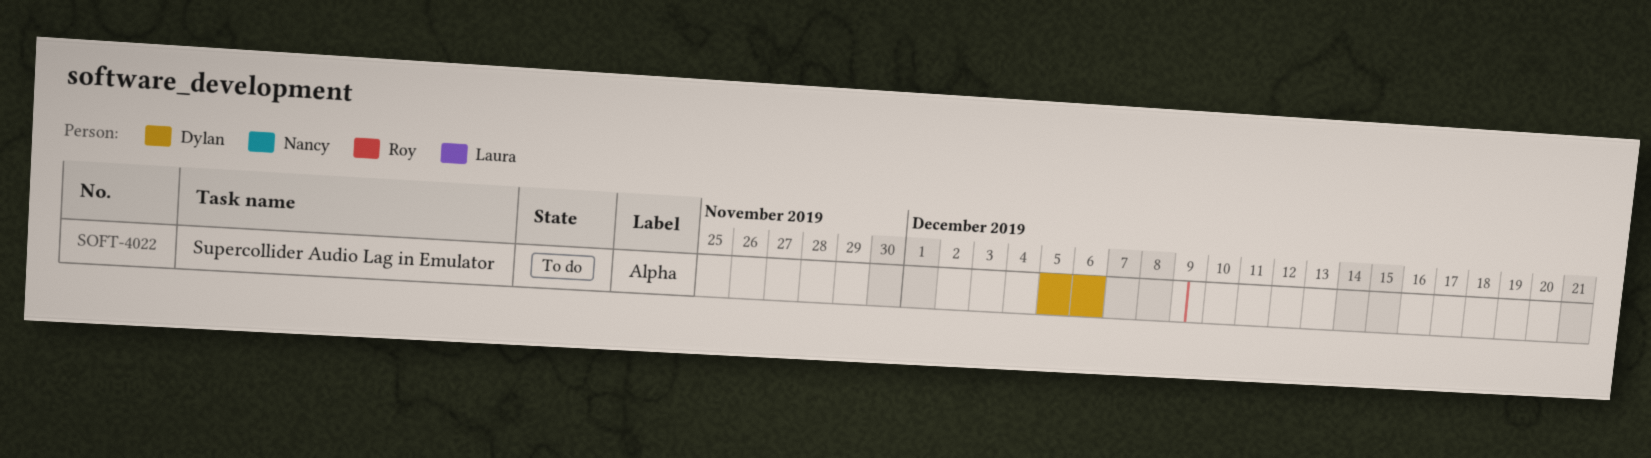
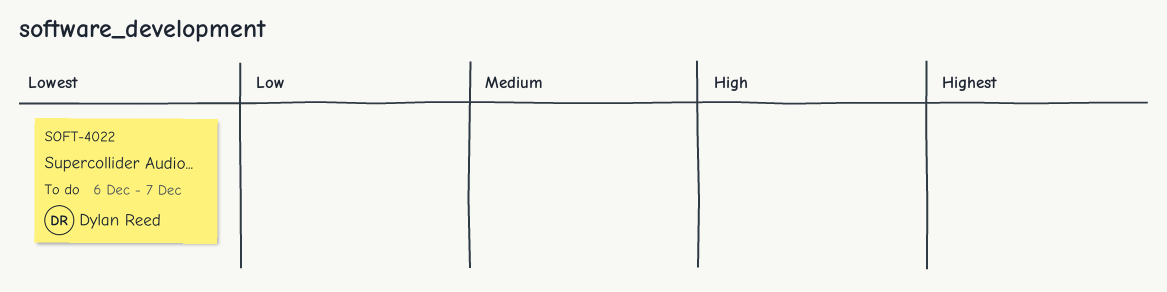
SOFT-4022, start: Dec 5 -> Dec 6
SOFT-4022, due: Dec 6 -> Dec 7

